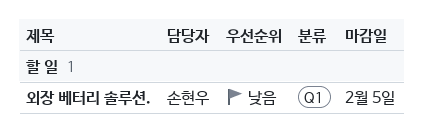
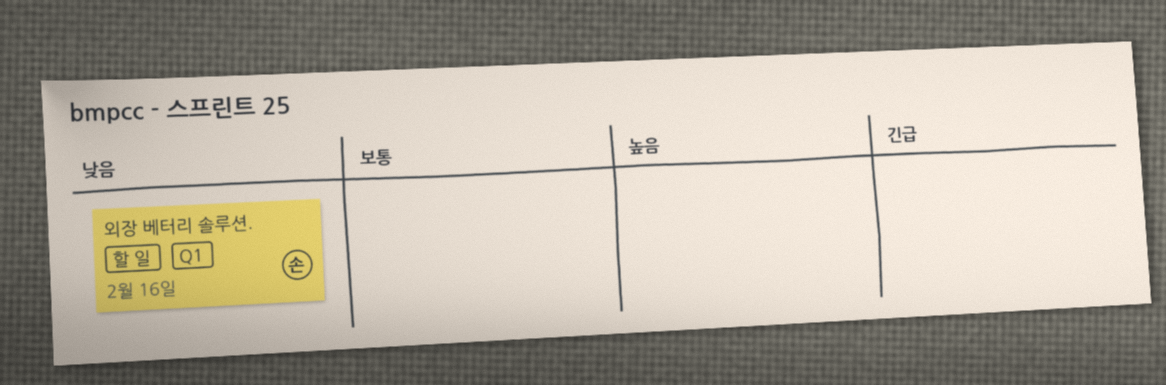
외장 베터리 솔루션., due: Feb 5 -> Feb 16

